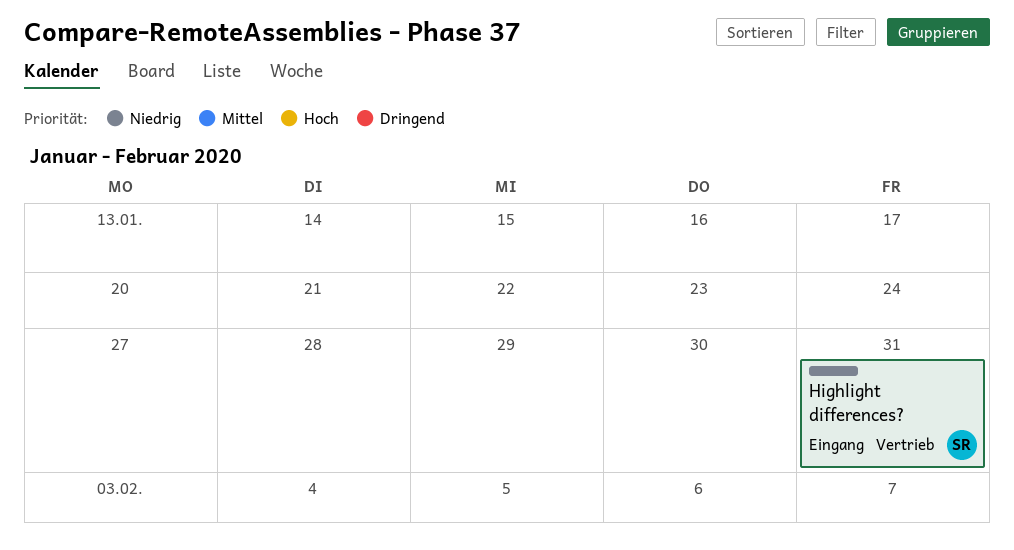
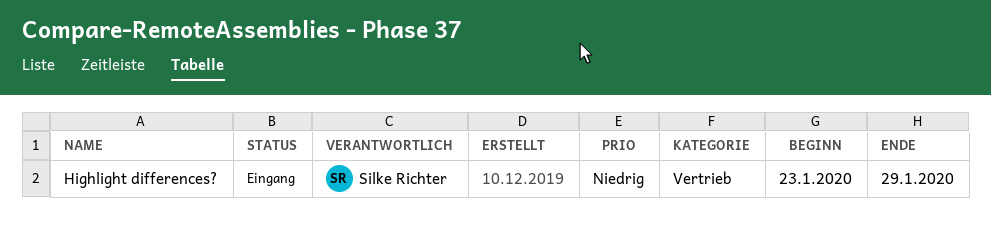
Highlight differences?, due: Jan 31 -> Jan 29

